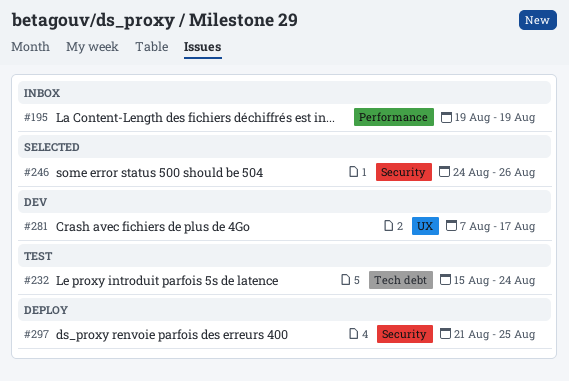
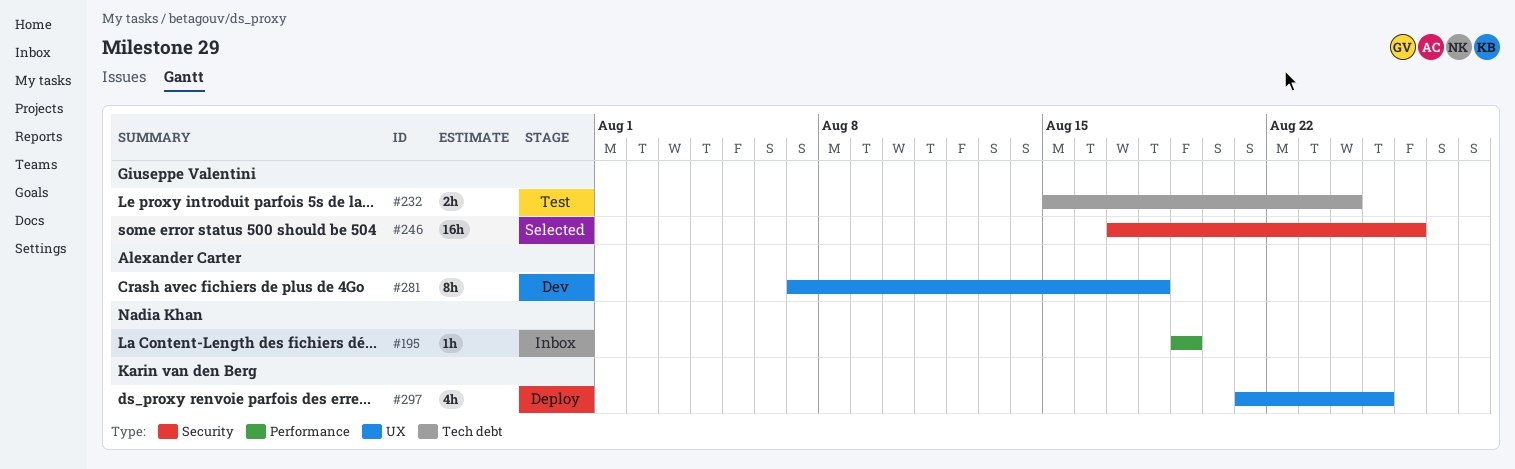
#246, start: Aug 24 -> Aug 17
#281, due: Aug 17 -> Aug 18
#297, label: Security -> UX

